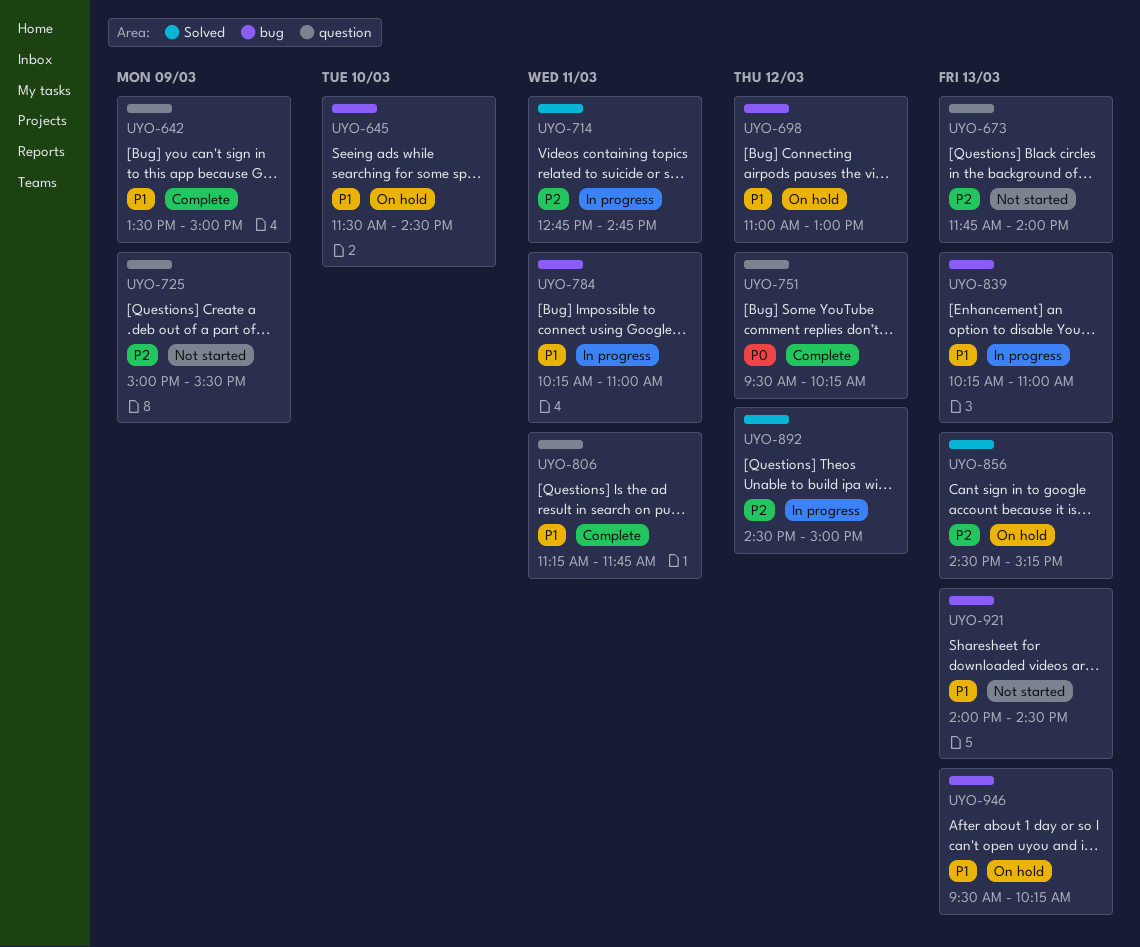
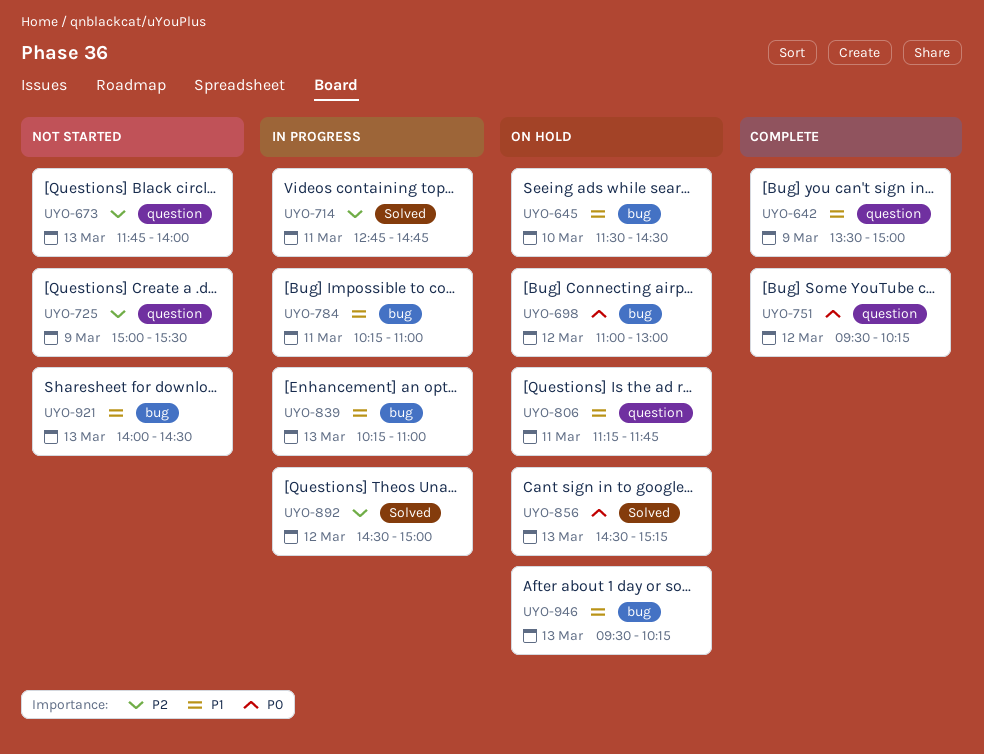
UYO-698, priority: P1 -> P0
UYO-806, status: Complete -> On hold
UYO-856, priority: P2 -> P0

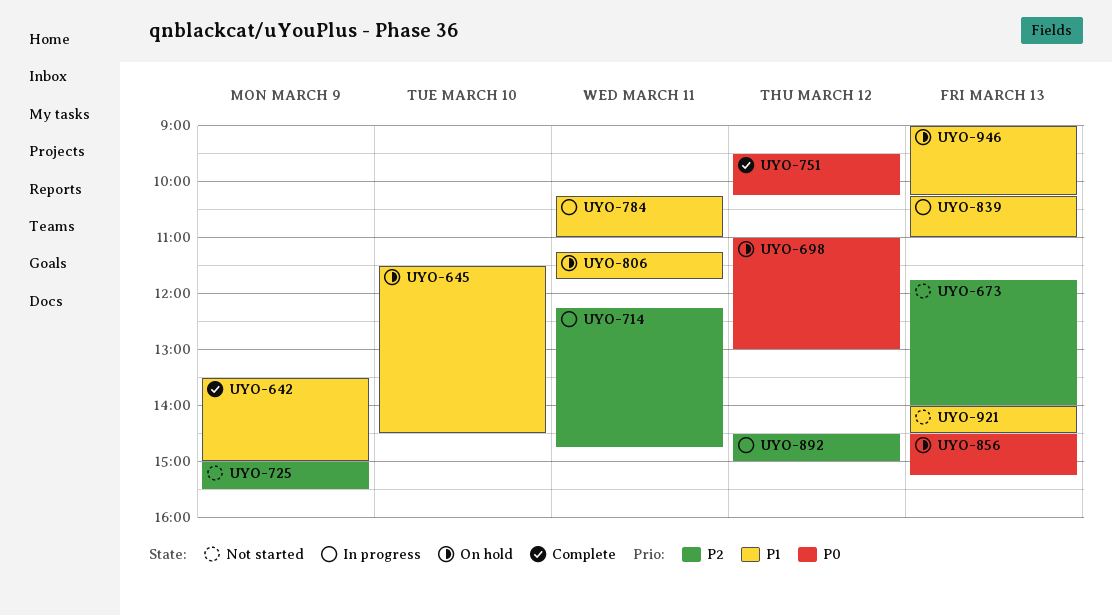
UYO-714, begins: 12:45 -> 12:15
UYO-946, begins: 09:30 -> 09:00

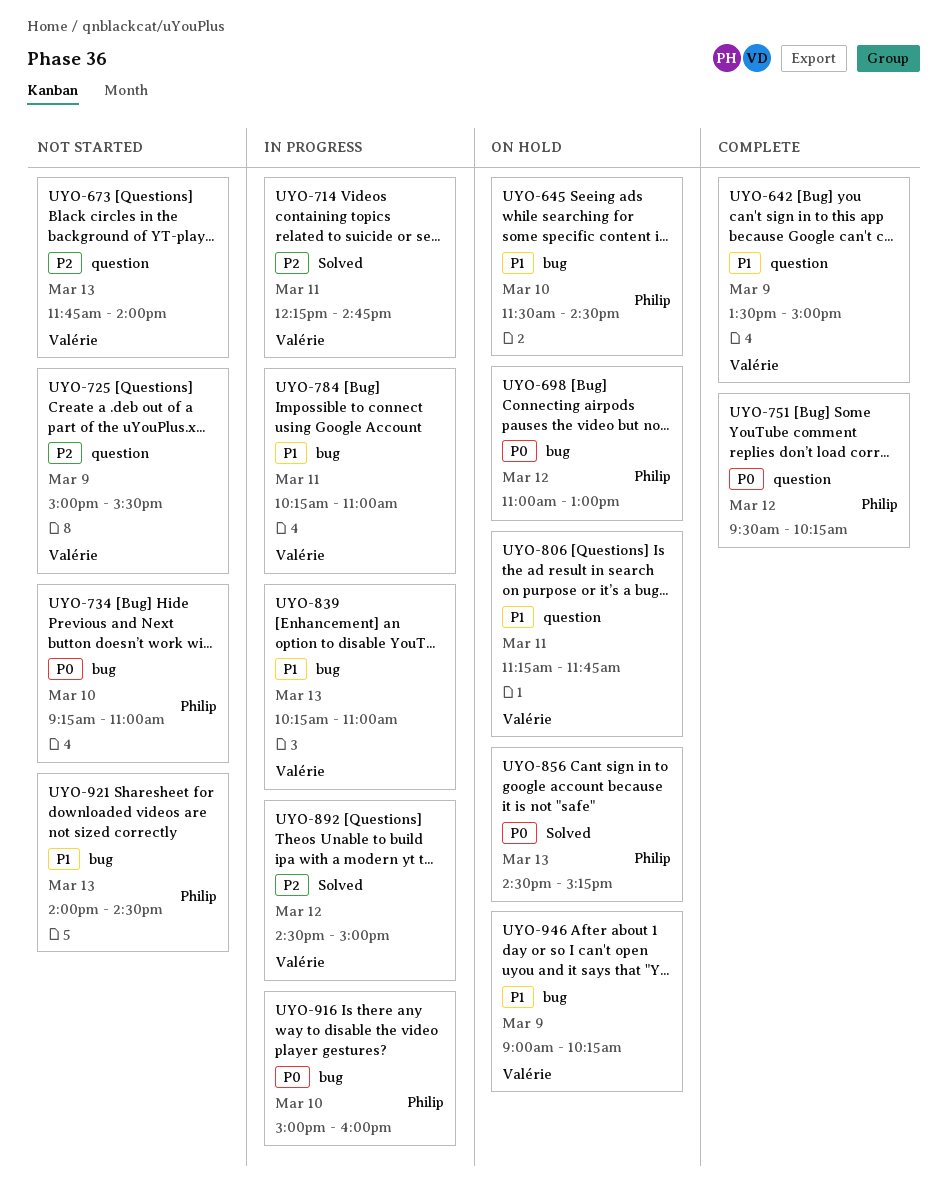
UYO-734: none -> present
UYO-916: none -> present
UYO-946, day: Mar 13 -> Mar 9

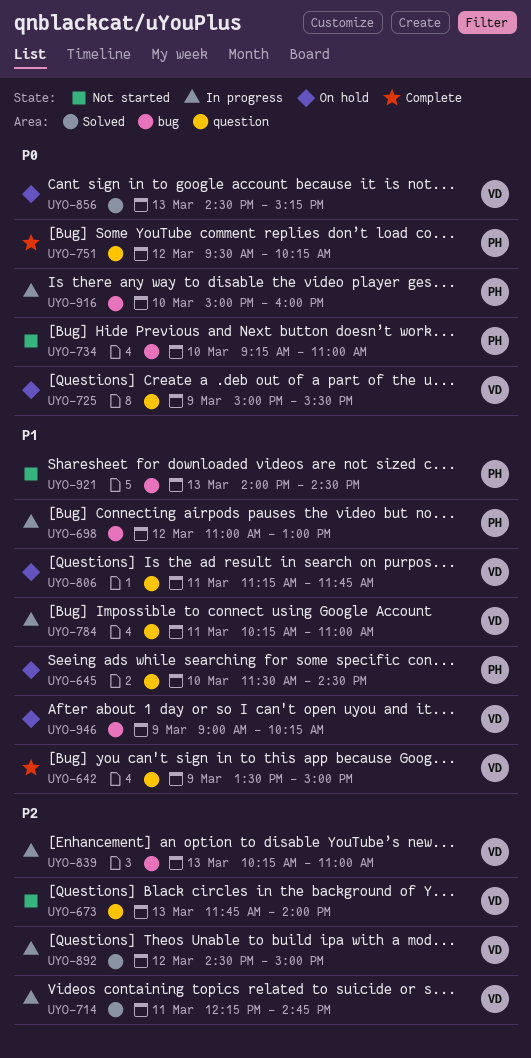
UYO-645, label: bug -> question
UYO-698, status: On hold -> In progress
UYO-698, priority: P0 -> P1
UYO-725, status: Not started -> On hold
UYO-725, priority: P2 -> P0
UYO-784, label: bug -> question
UYO-839, priority: P1 -> P2
UYO-856, owner: Philip -> Valérie

